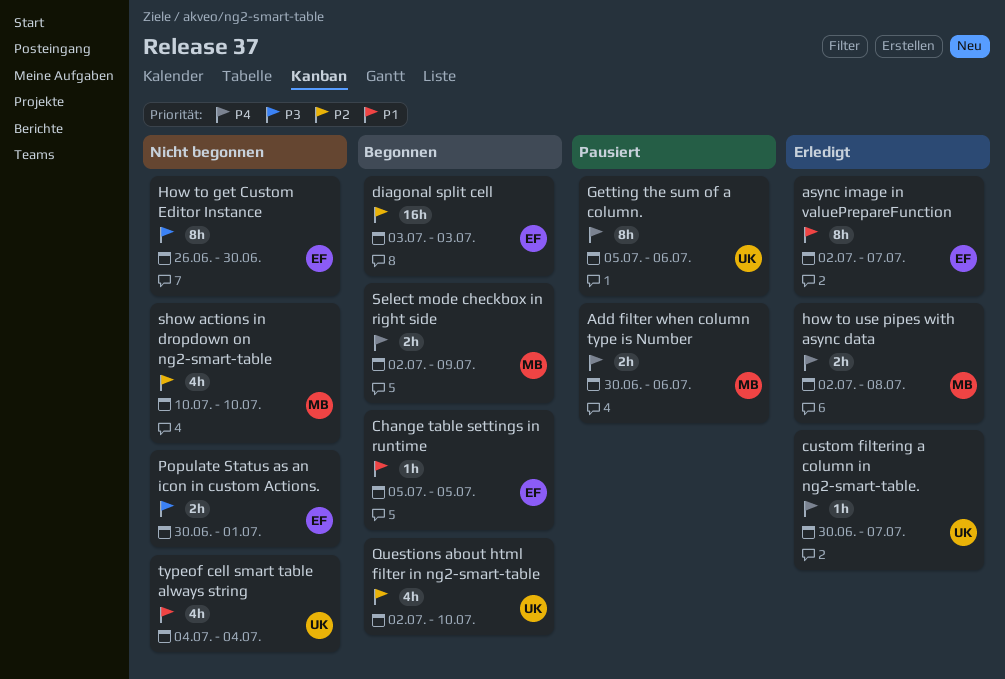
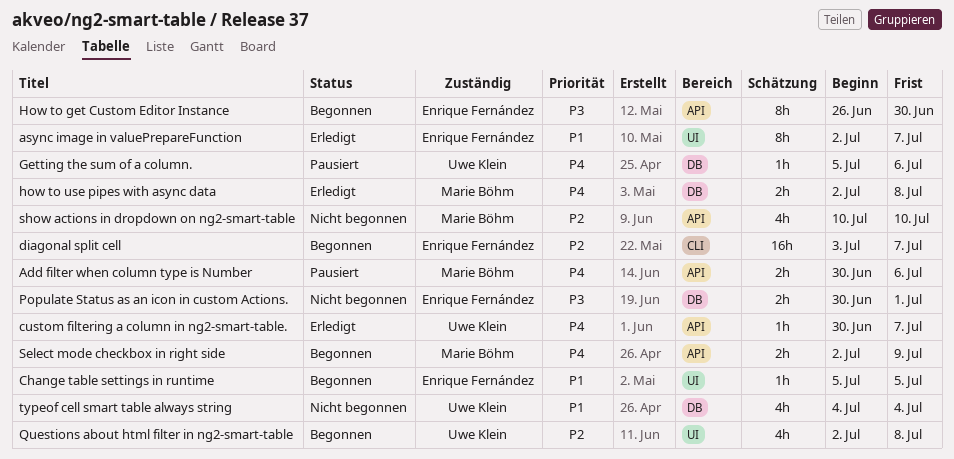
diagonal split cell, due: Jul 3 -> Jul 7
Getting the sum of a column., estimate: 8h -> 1h
How to get Custom Editor Instance, status: Nicht begonnen -> Begonnen
Questions about html filter in ng2-smart-table, due: Jul 10 -> Jul 8

